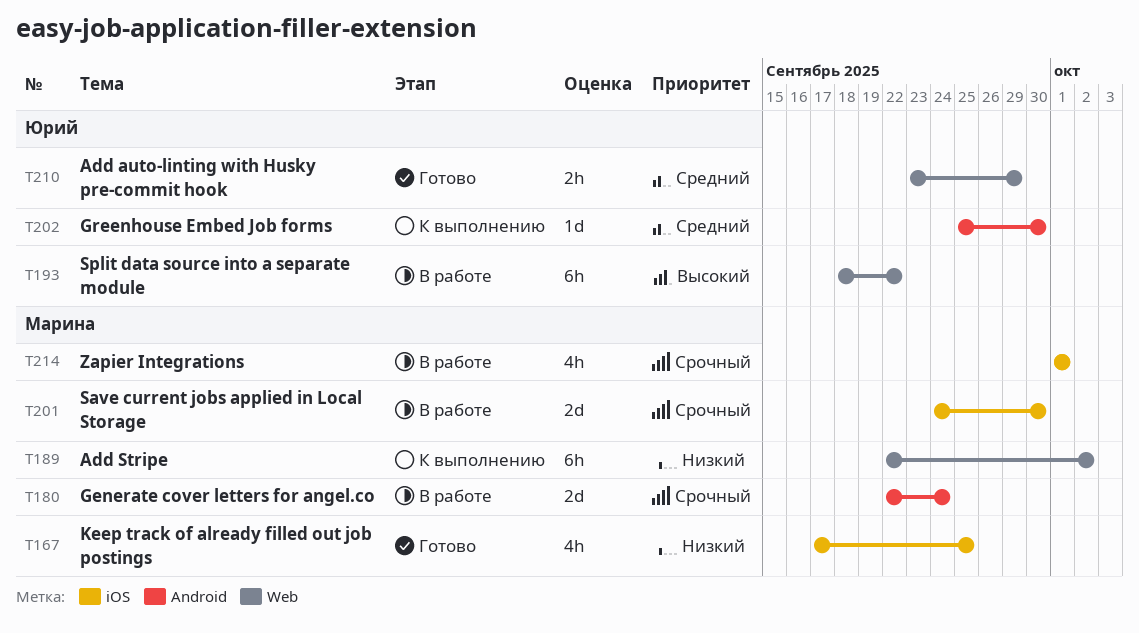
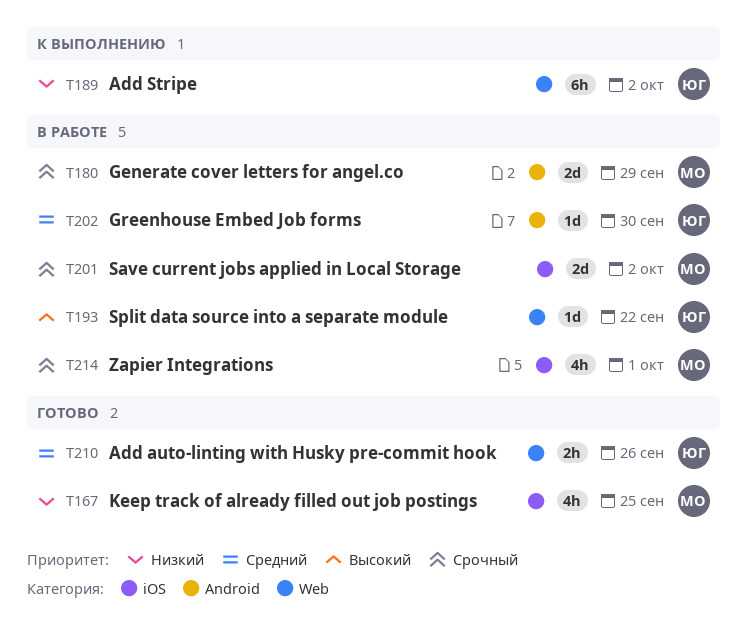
T180, due: Sep 24 -> Sep 29
T189, owner: Марина -> Юрий
T193, estimate: 6h -> 1d
T201, due: Sep 30 -> Oct 2
T202, status: К выполнению -> В работе
T210, due: Sep 29 -> Sep 26

